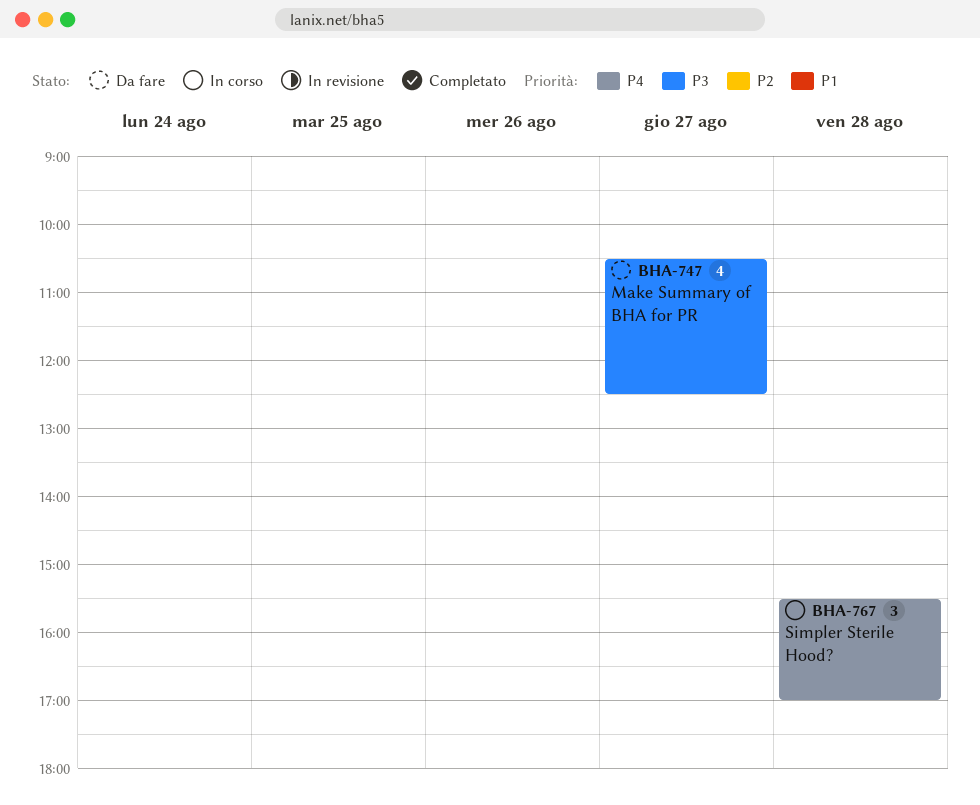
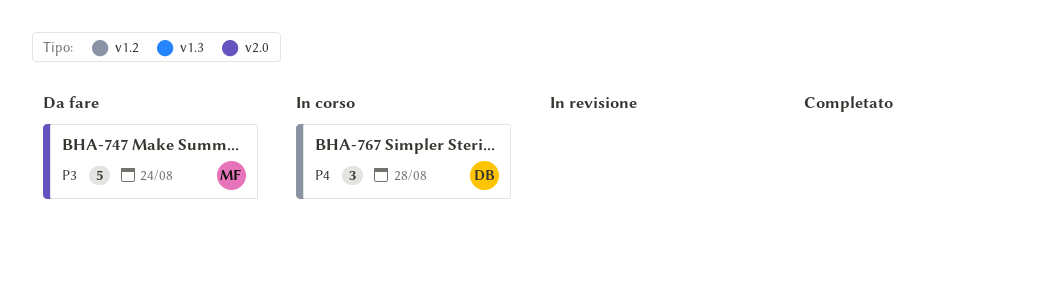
BHA-747, estimate: 4 -> 5
BHA-747, day: Aug 27 -> Aug 24

